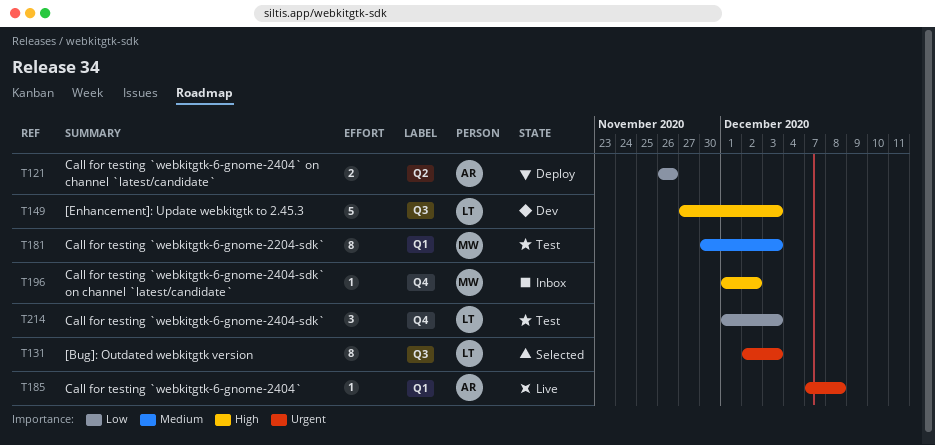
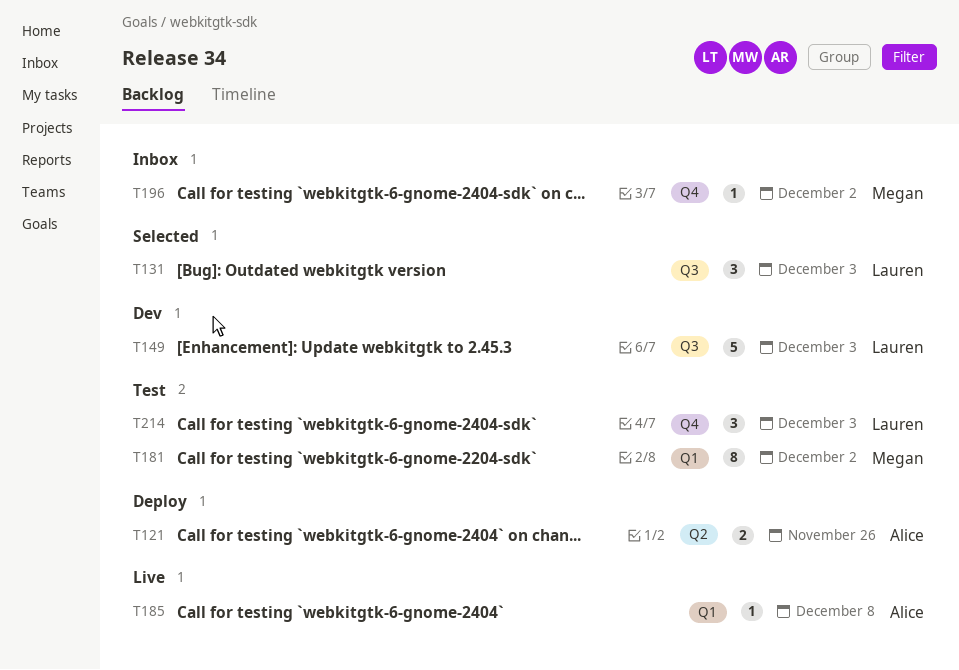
T131, estimate: 8 -> 3
T181, due: Dec 3 -> Dec 2

